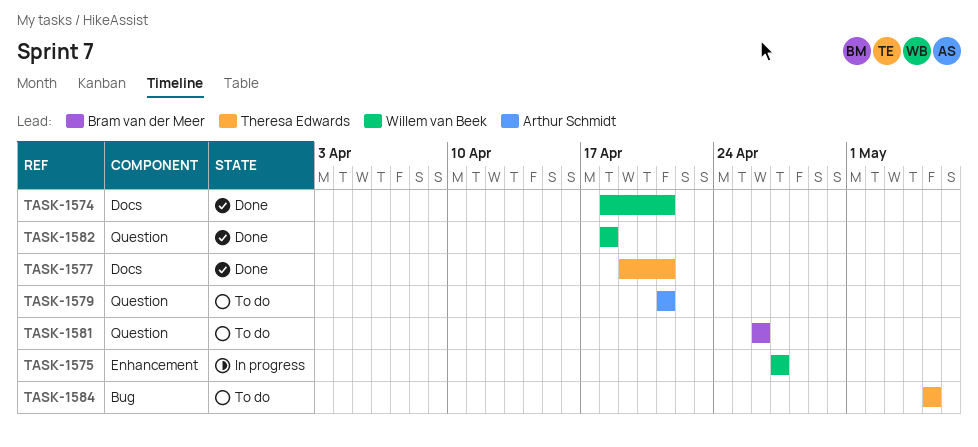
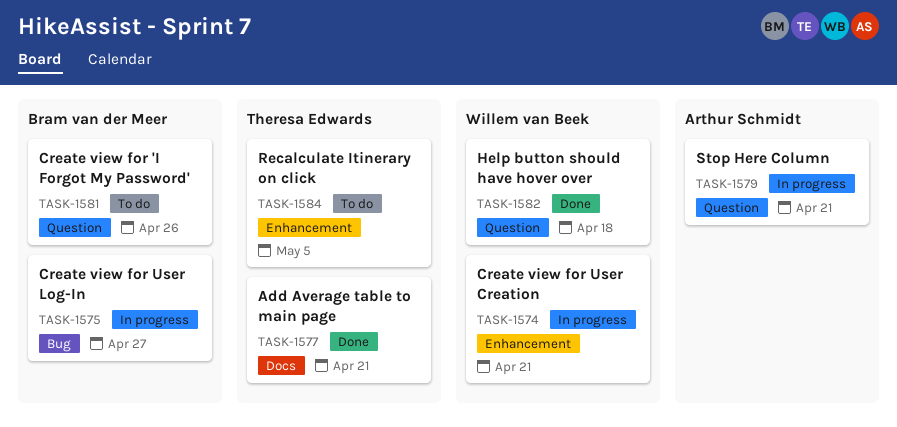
TASK-1574, status: Done -> In progress
TASK-1574, label: Docs -> Enhancement
TASK-1575, owner: Willem van Beek -> Bram van der Meer
TASK-1575, label: Enhancement -> Bug
TASK-1579, status: To do -> In progress
TASK-1584, label: Bug -> Enhancement

